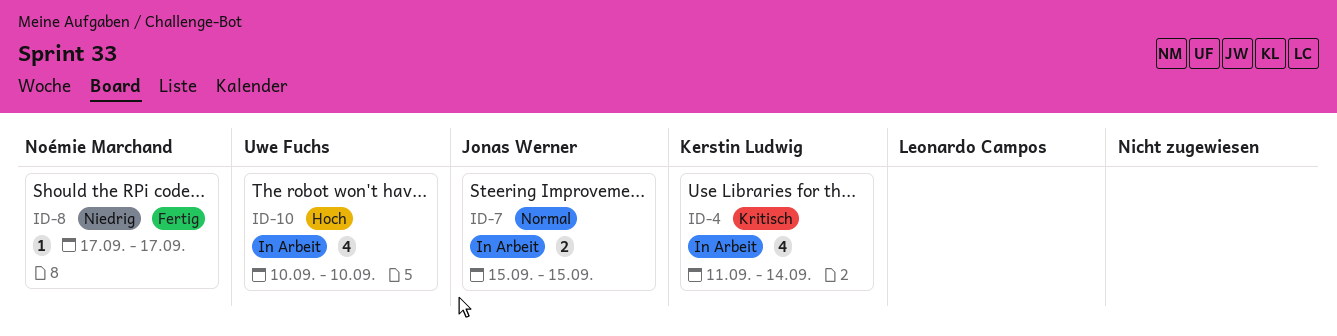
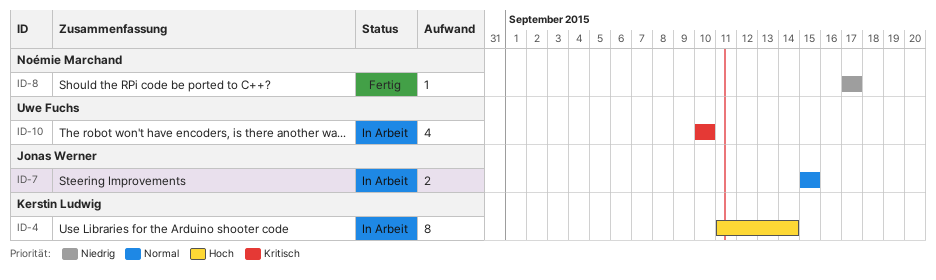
ID-4, priority: Kritisch -> Hoch
ID-4, estimate: 4 -> 8
ID-10, priority: Hoch -> Kritisch

